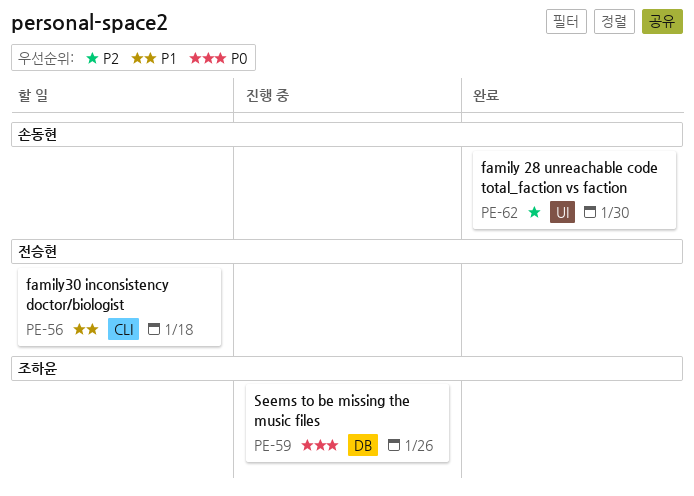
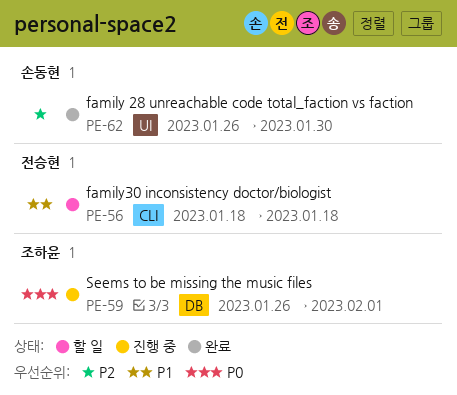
PE-59, due: Jan 26 -> Feb 1

